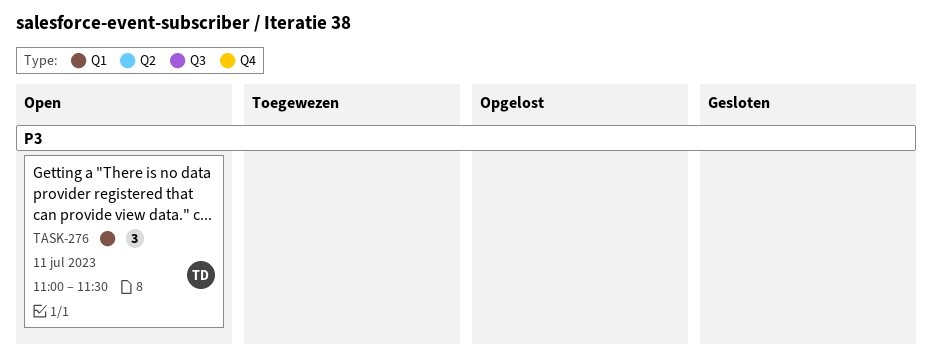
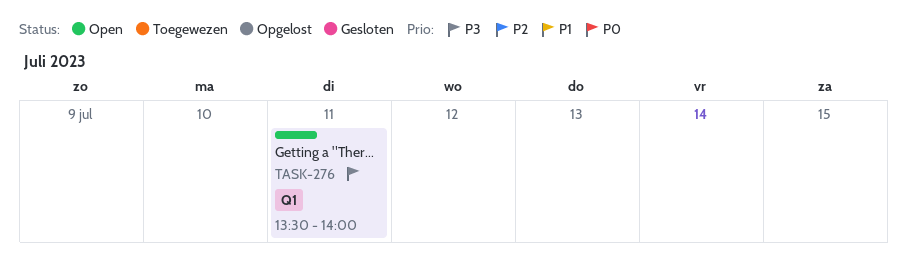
TASK-276, begins: 11:00 -> 13:30
TASK-276, ends: 11:30 -> 14:00

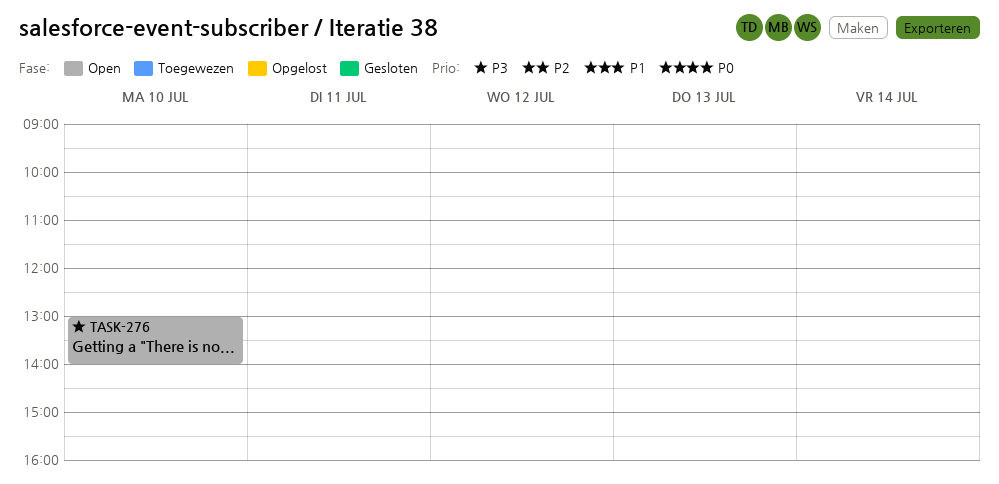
TASK-276, day: Jul 11 -> Jul 10
TASK-276, begins: 13:30 -> 13:00

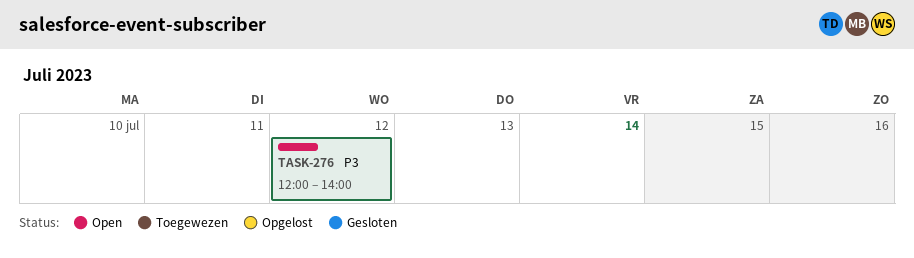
TASK-276, day: Jul 10 -> Jul 12
TASK-276, begins: 13:00 -> 12:00

